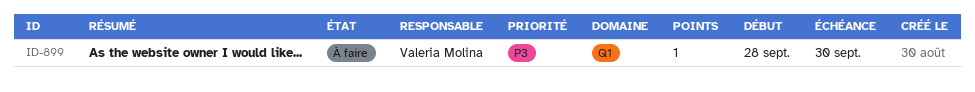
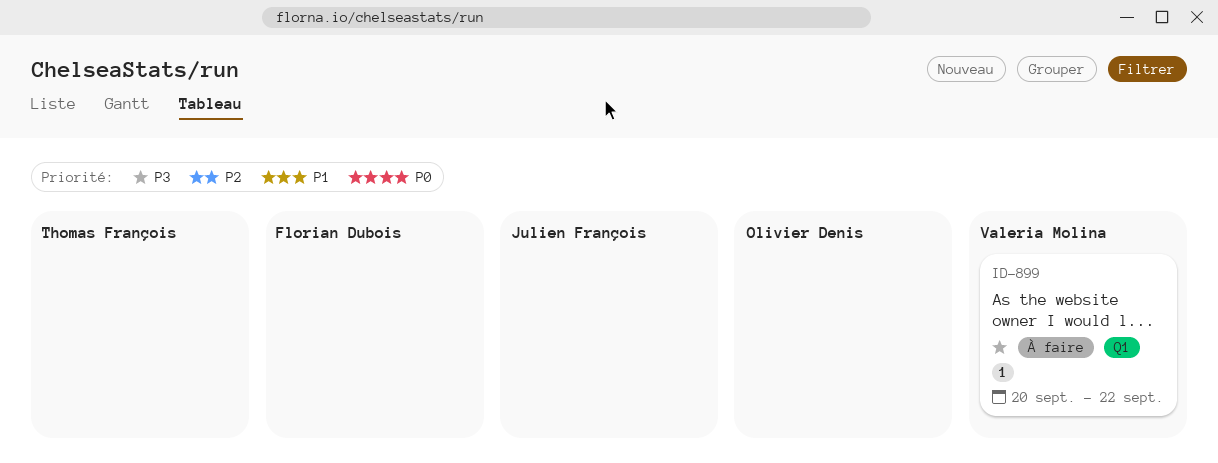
ID-899, start: Sep 28 -> Sep 20
ID-899, due: Sep 30 -> Sep 22

